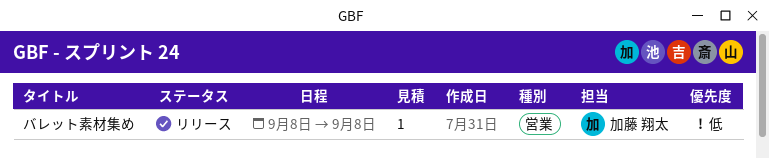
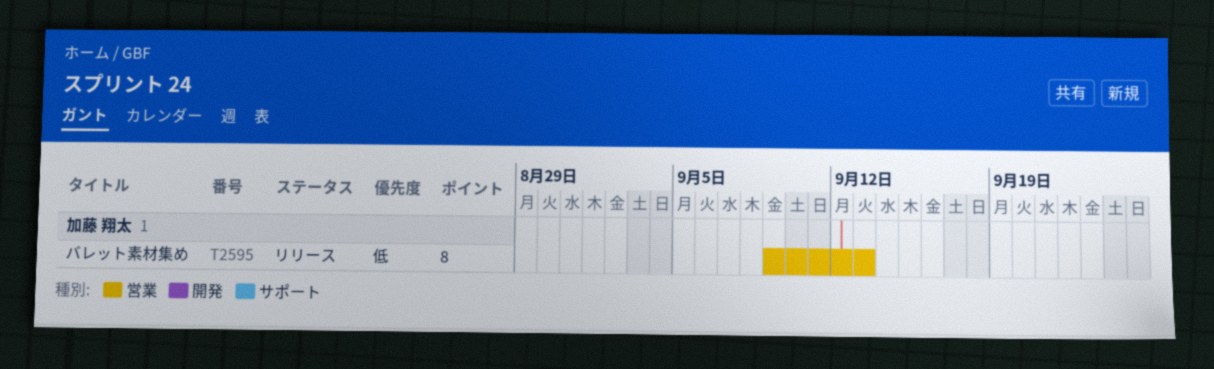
バレット素材集め, estimate: 1 -> 8
バレット素材集め, start: Sep 8 -> Sep 9
バレット素材集め, due: Sep 8 -> Sep 13

